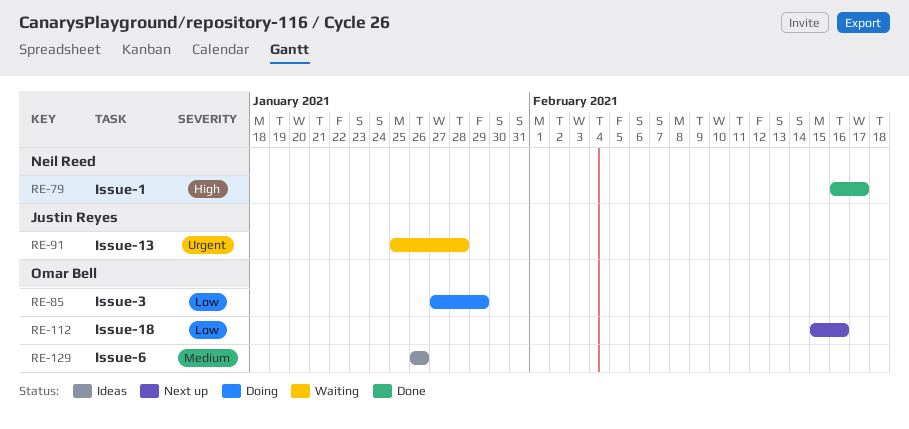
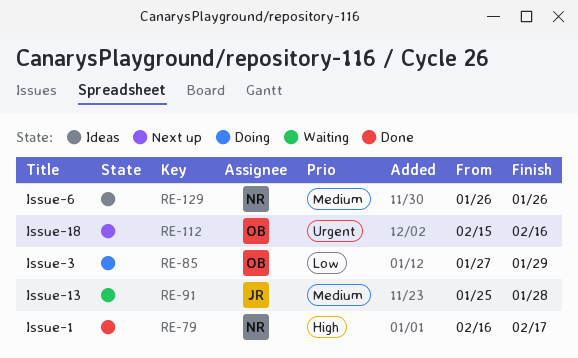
RE-91, priority: Urgent -> Medium
RE-112, priority: Low -> Urgent
RE-129, owner: Omar Bell -> Neil Reed

